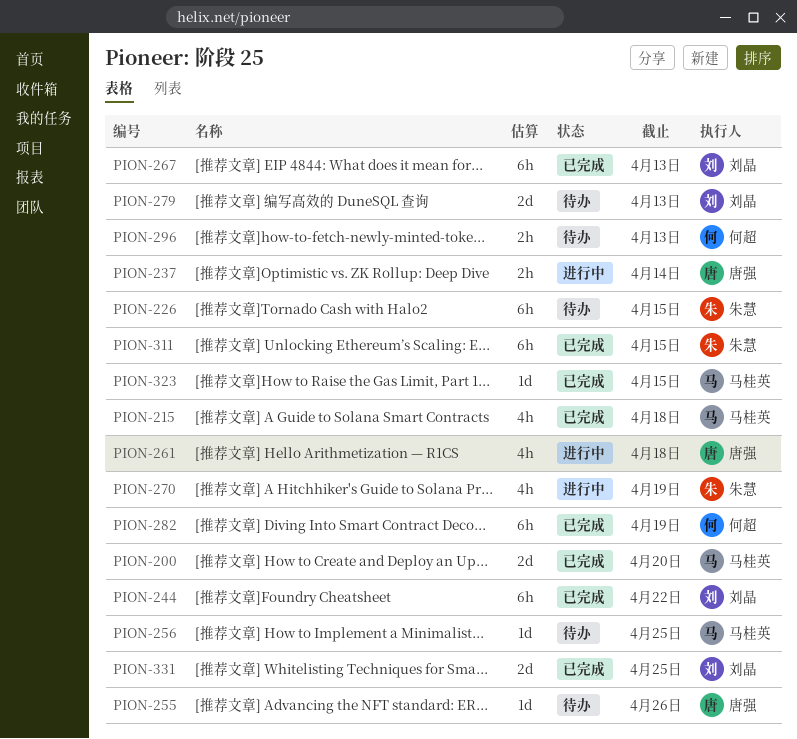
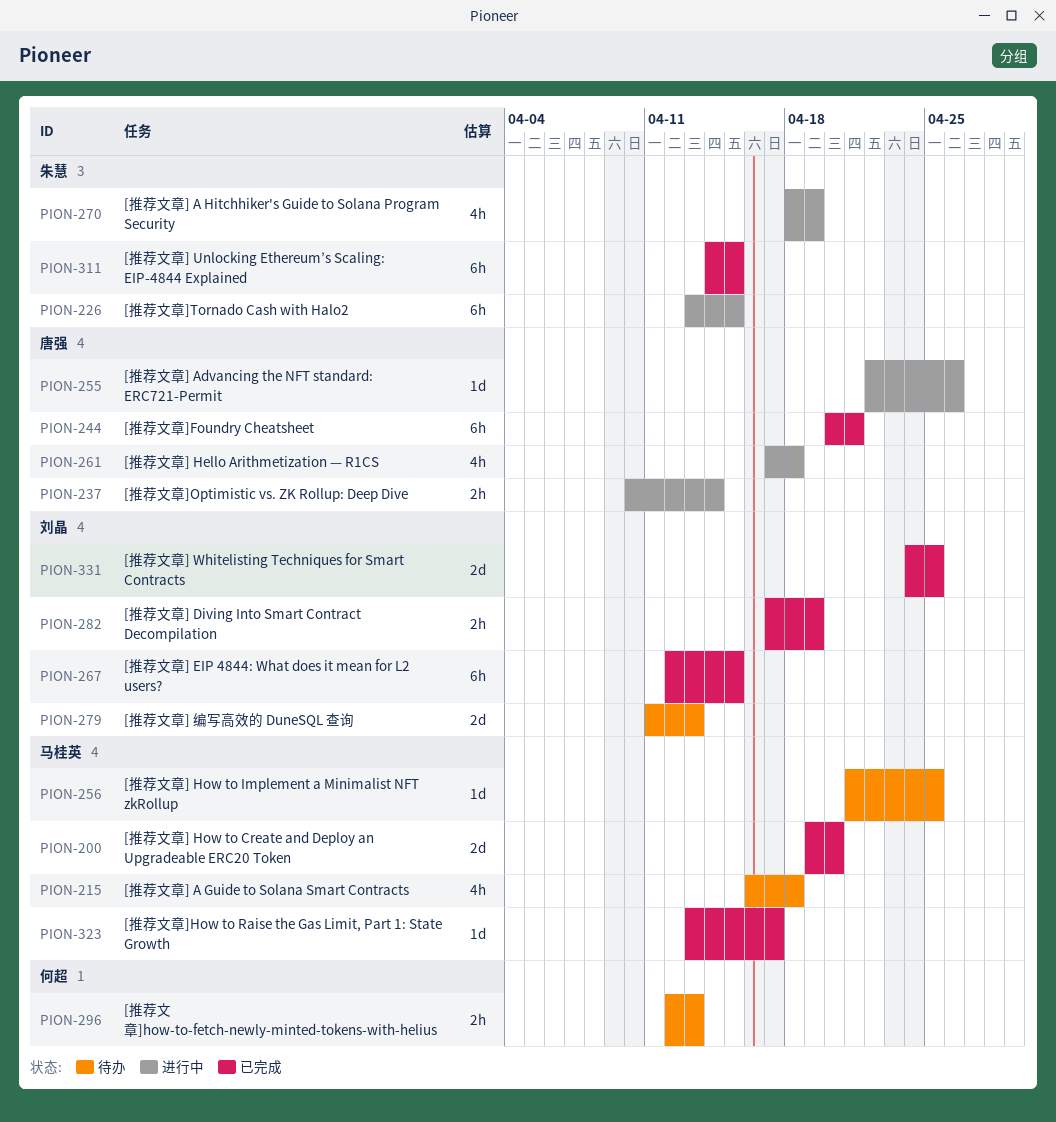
PION-215, status: 已完成 -> 待办
PION-226, status: 待办 -> 进行中
PION-244, owner: 刘晶 -> 唐强
PION-244, due: Apr 22 -> Apr 21
PION-255, status: 待办 -> 进行中
PION-267, due: Apr 13 -> Apr 15
PION-282, owner: 何超 -> 刘晶
PION-282, estimate: 6h -> 2h
PION-323, due: Apr 15 -> Apr 17

